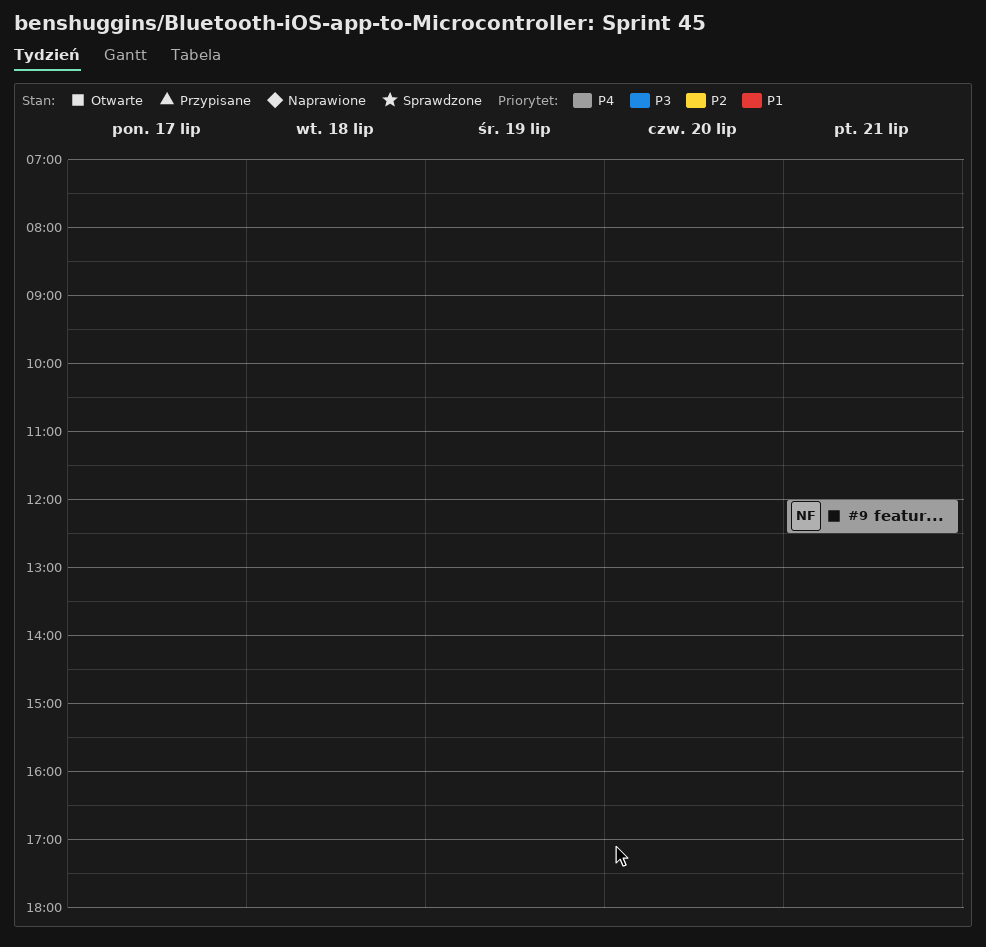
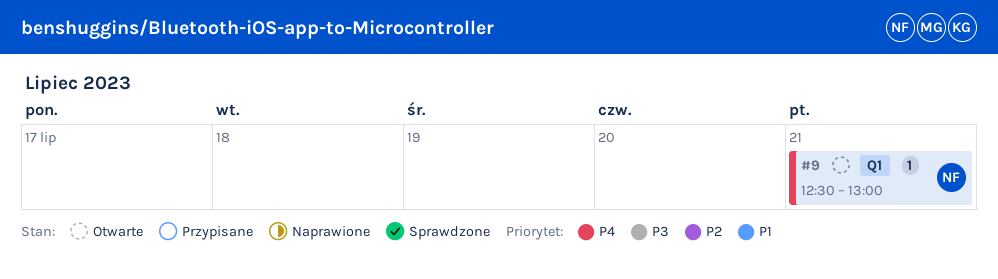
#9, begins: 12:00 -> 12:30
#9, ends: 12:30 -> 13:00

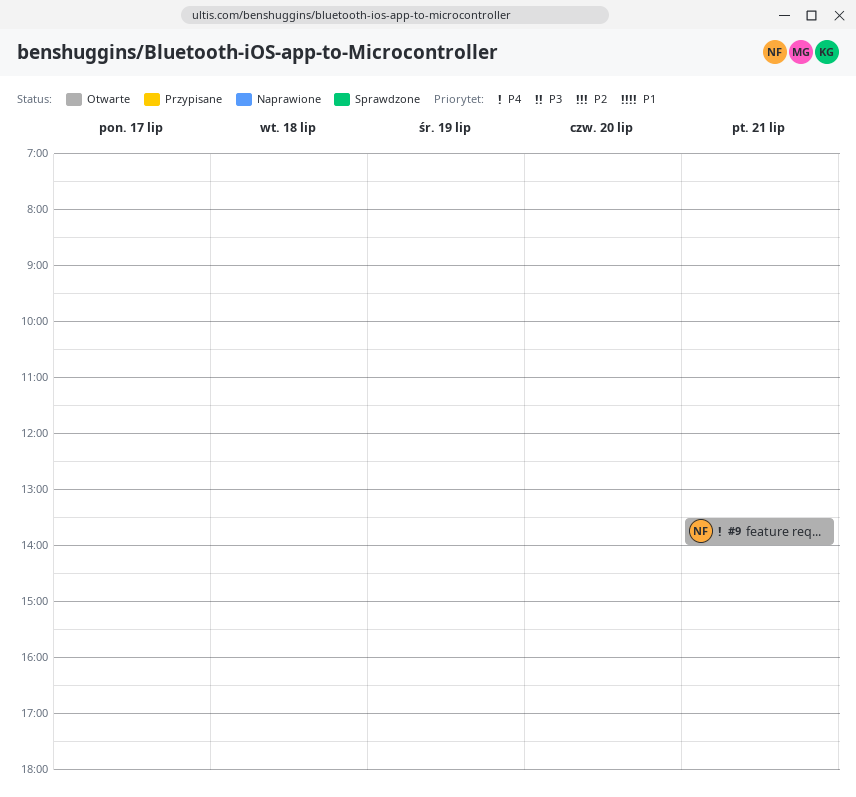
#9, begins: 12:30 -> 13:30
#9, ends: 13:00 -> 14:00

